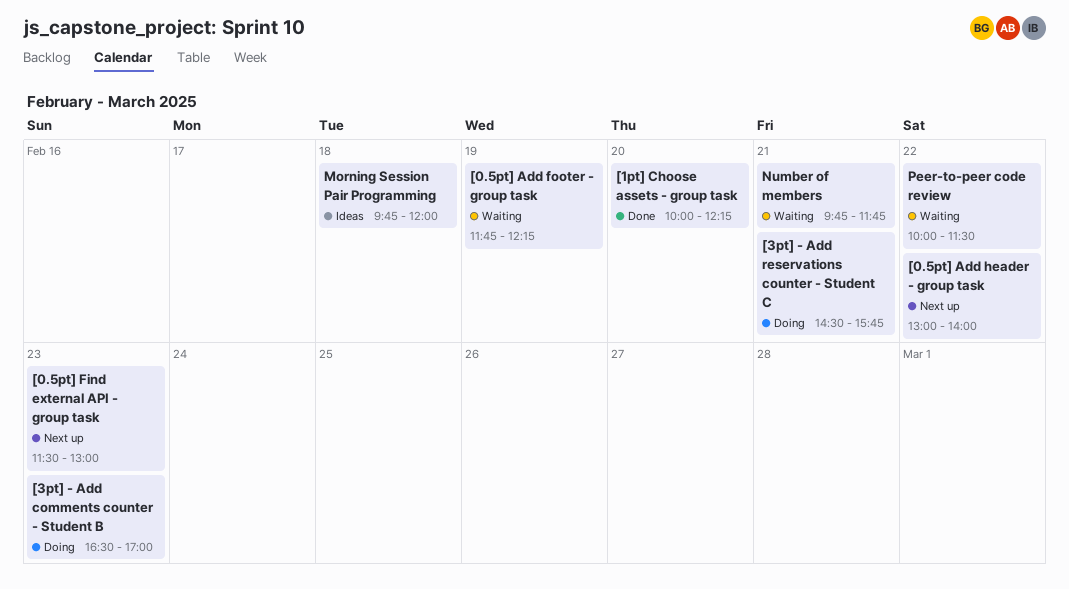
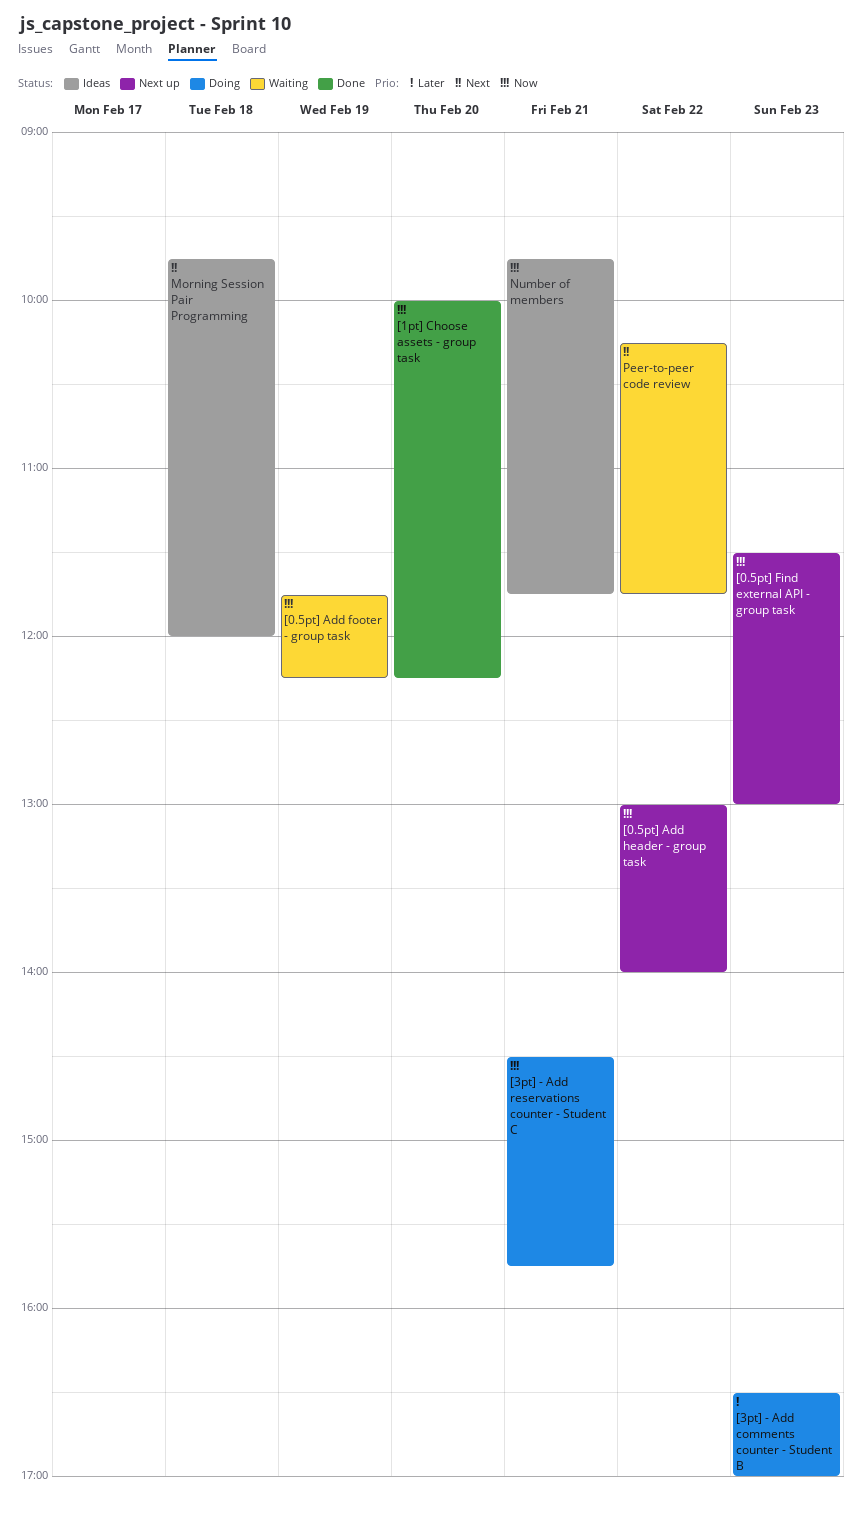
Number of members, status: Waiting -> Ideas
Peer-to-peer code review, begins: 10:00 -> 10:15
Peer-to-peer code review, ends: 11:30 -> 11:45

